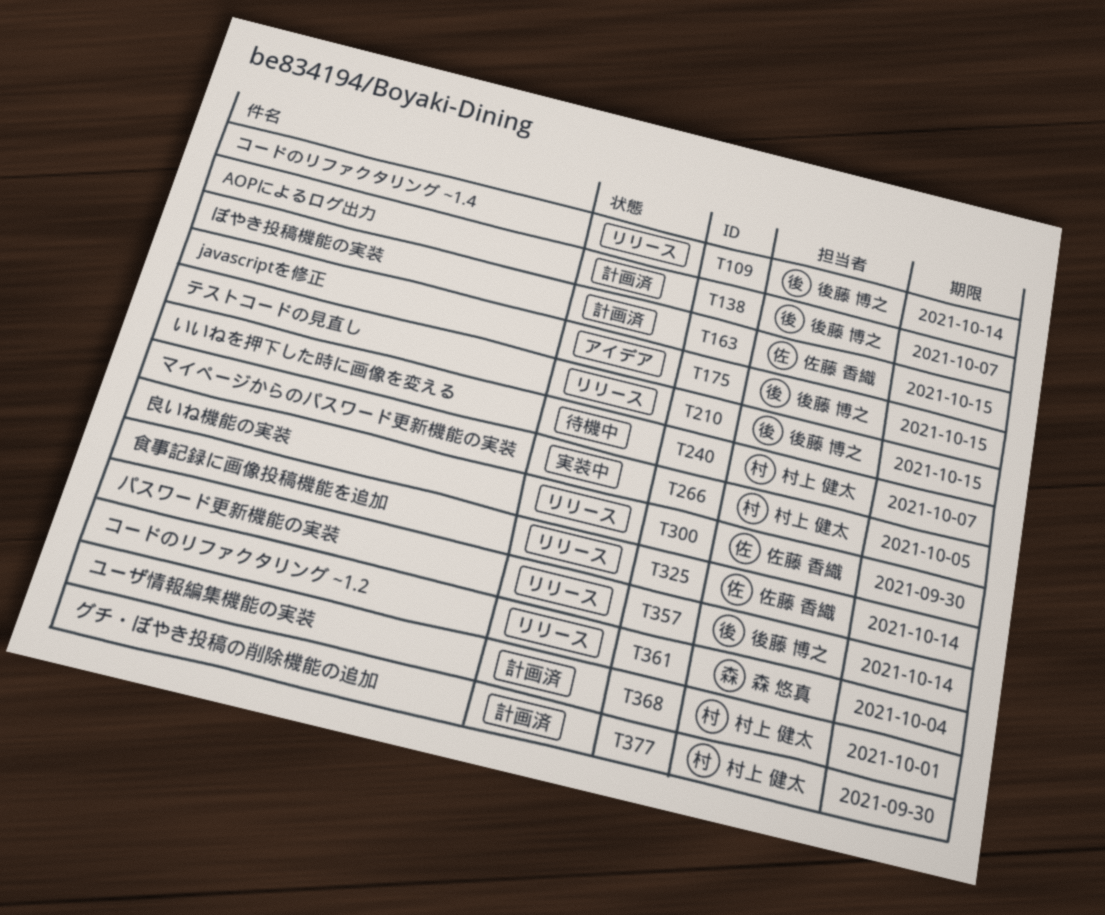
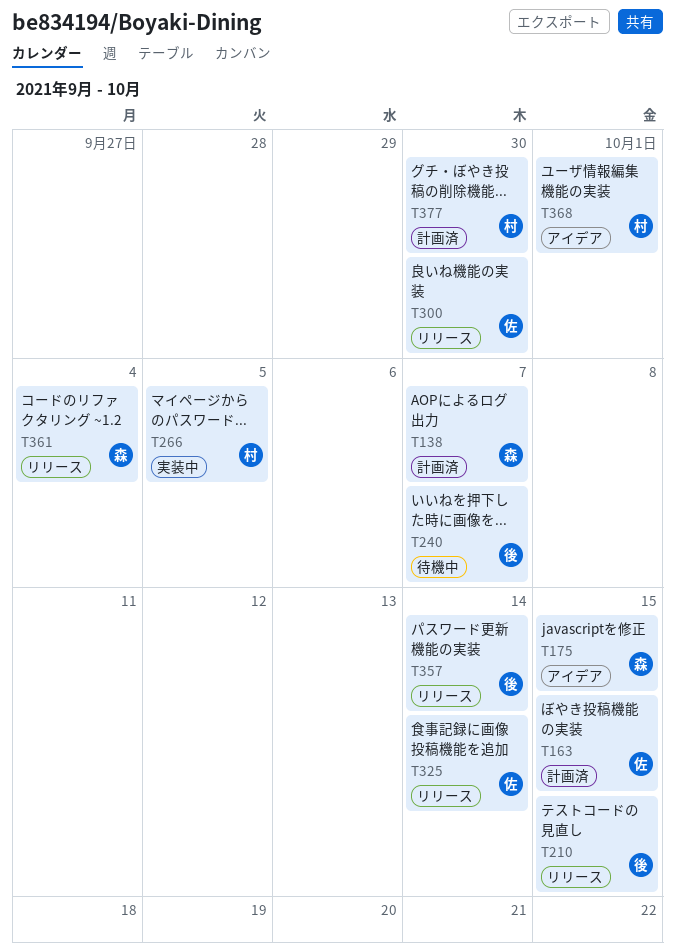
T109: present -> none
T138, owner: 後藤 博之 -> 森 悠真
T175, owner: 後藤 博之 -> 森 悠真
T240, owner: 村上 健太 -> 後藤 博之
T368, status: 計画済 -> アイデア

